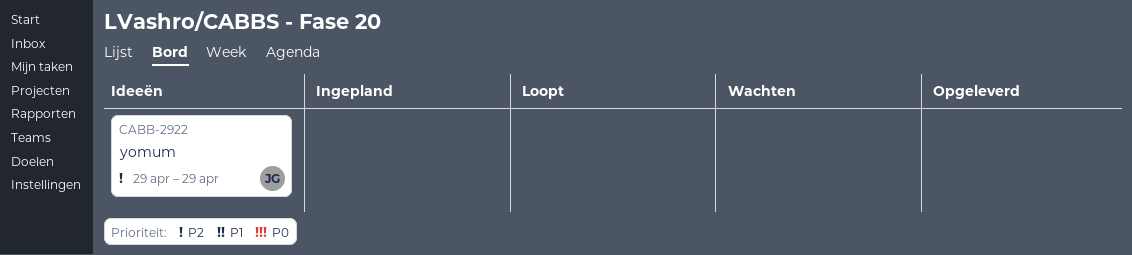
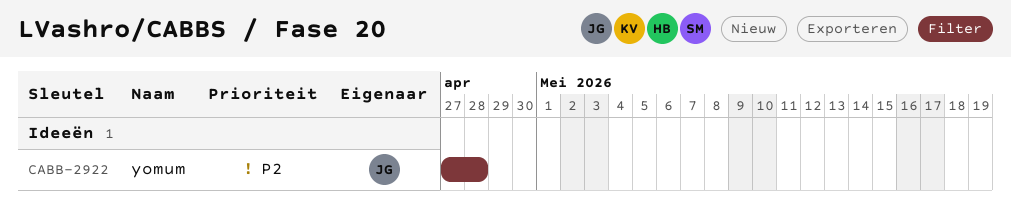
CABB-2922, start: Apr 29 -> Apr 27
CABB-2922, due: Apr 29 -> Apr 28

